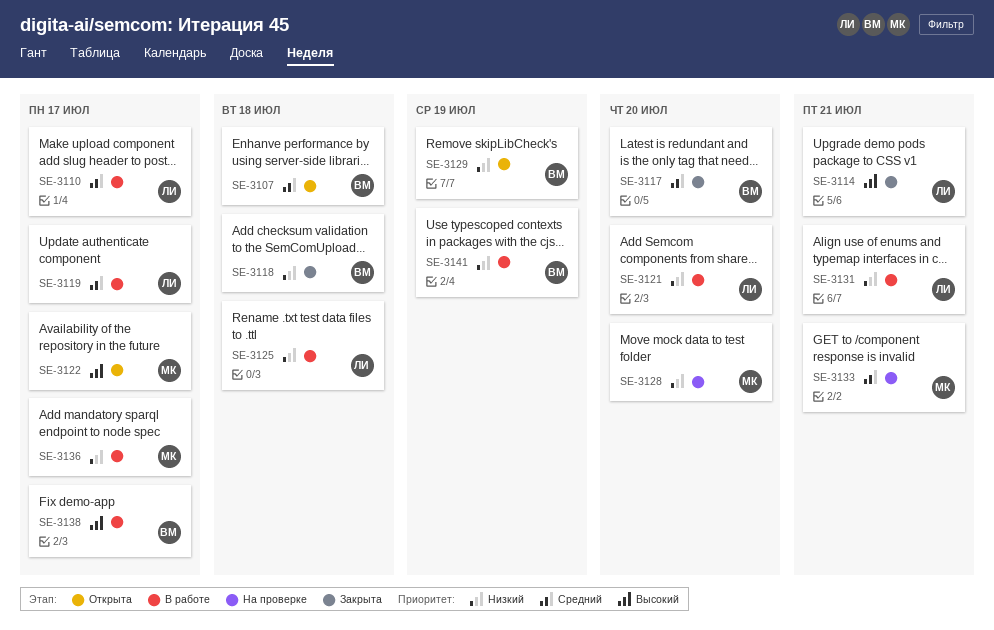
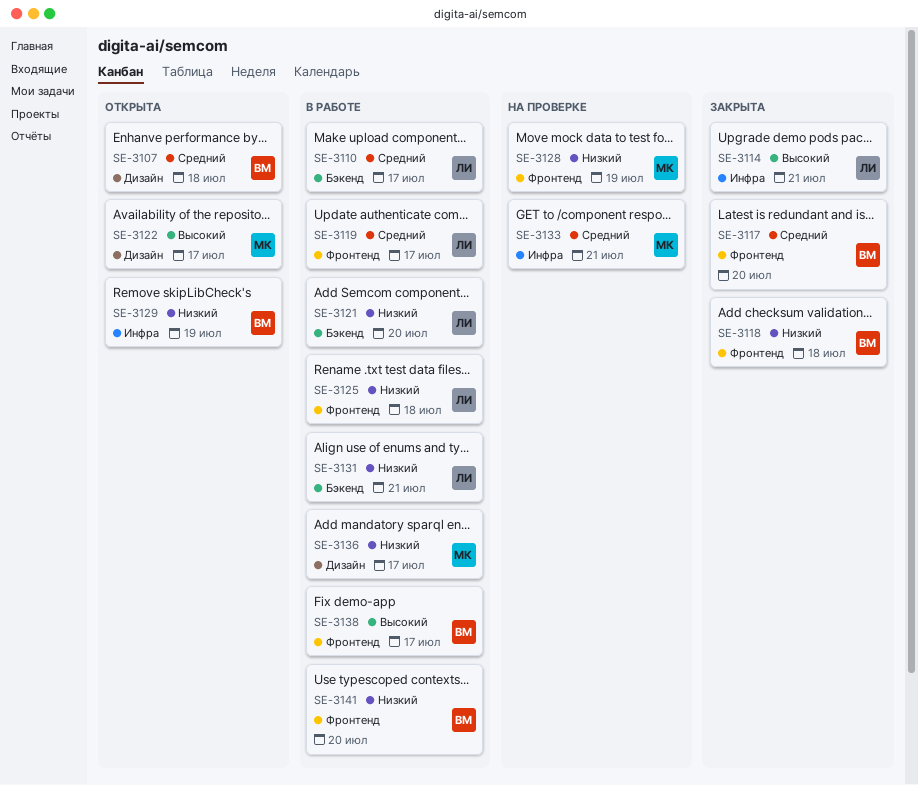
SE-3128, due: Jul 20 -> Jul 19
SE-3141, due: Jul 19 -> Jul 20

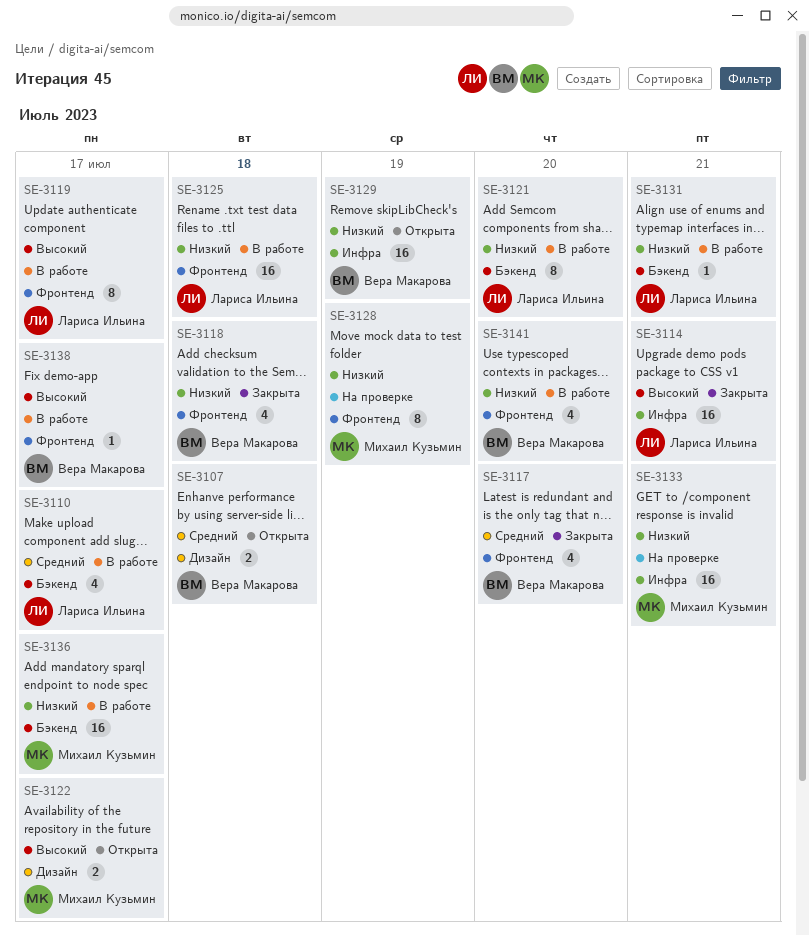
SE-3119, priority: Средний -> Высокий
SE-3133, priority: Средний -> Низкий
SE-3136, label: Дизайн -> Бэкенд

